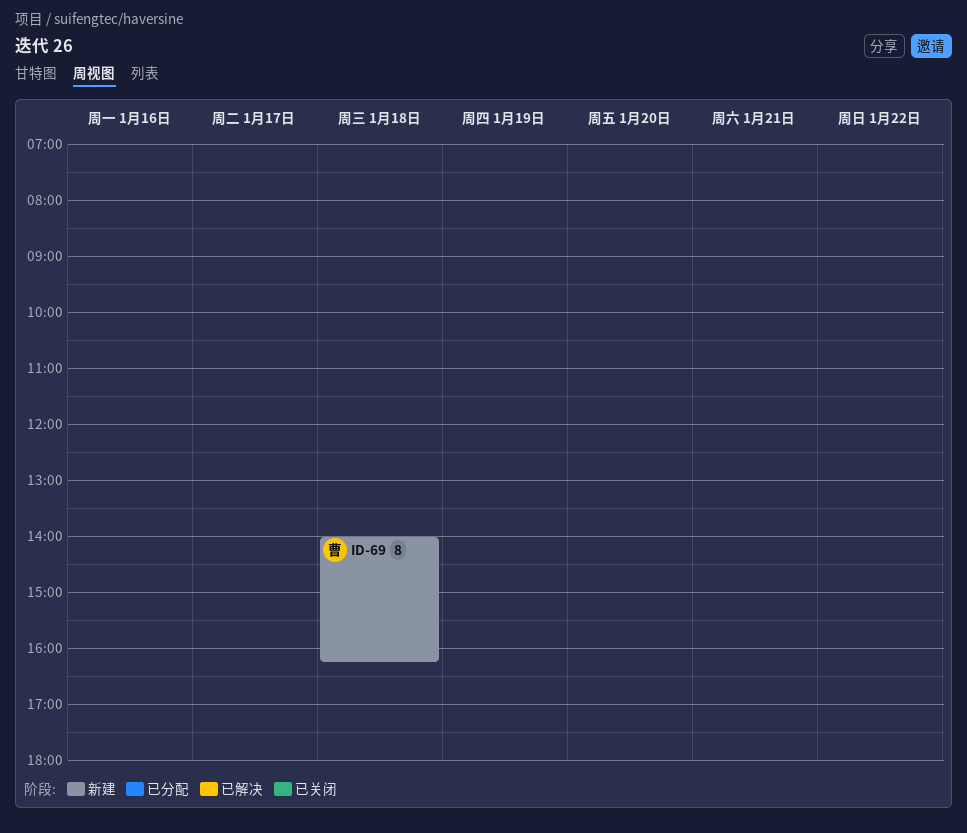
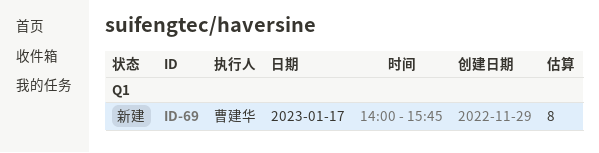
ID-69, day: Jan 18 -> Jan 17
ID-69, ends: 16:15 -> 15:45

